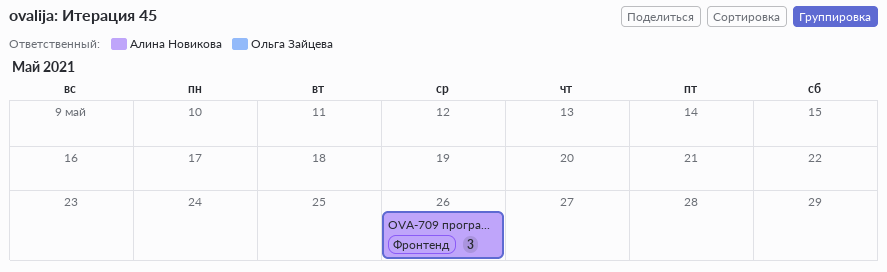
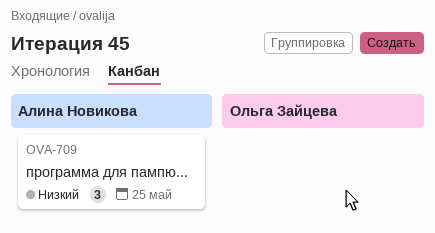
OVA-709, due: May 26 -> May 25

